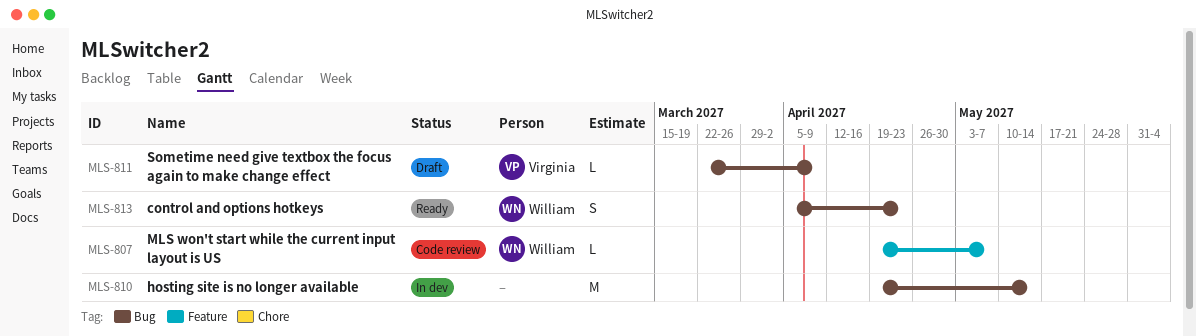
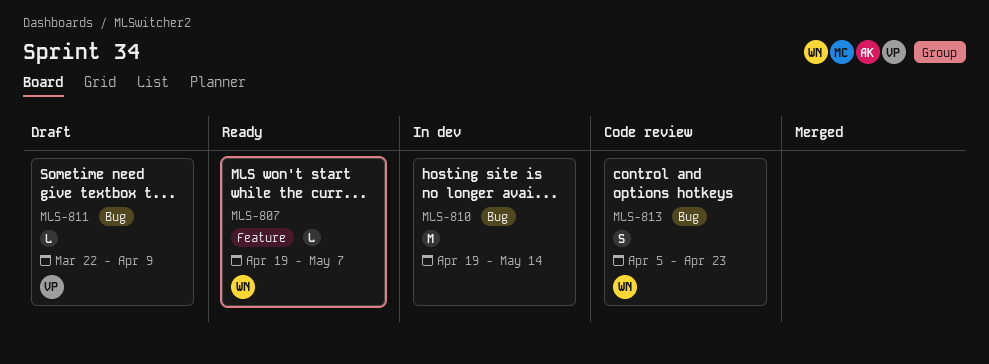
MLS-807, status: Code review -> Ready
MLS-813, status: Ready -> Code review

